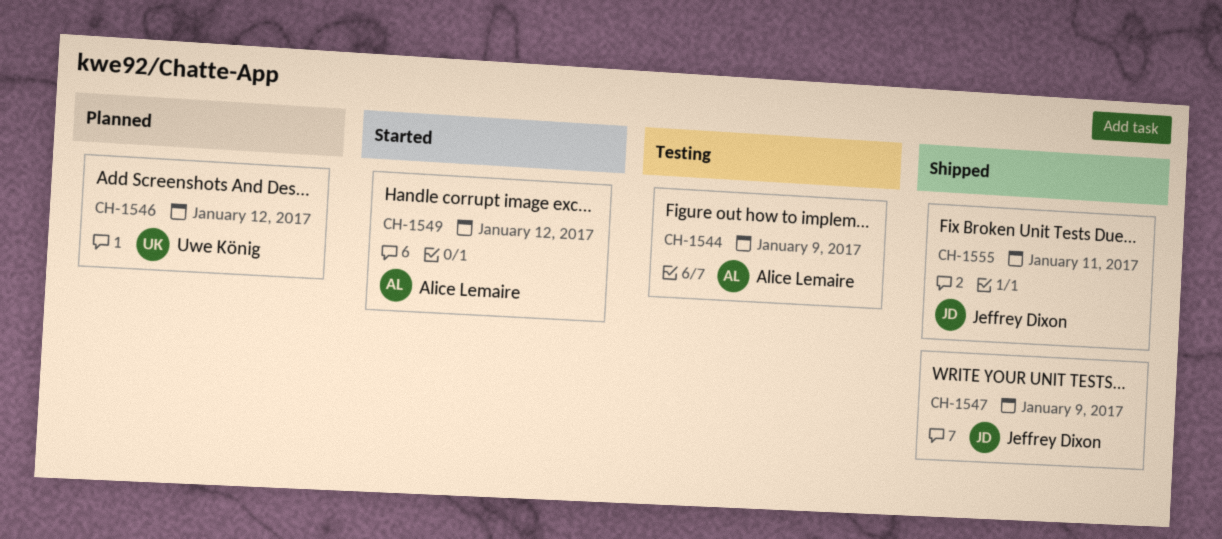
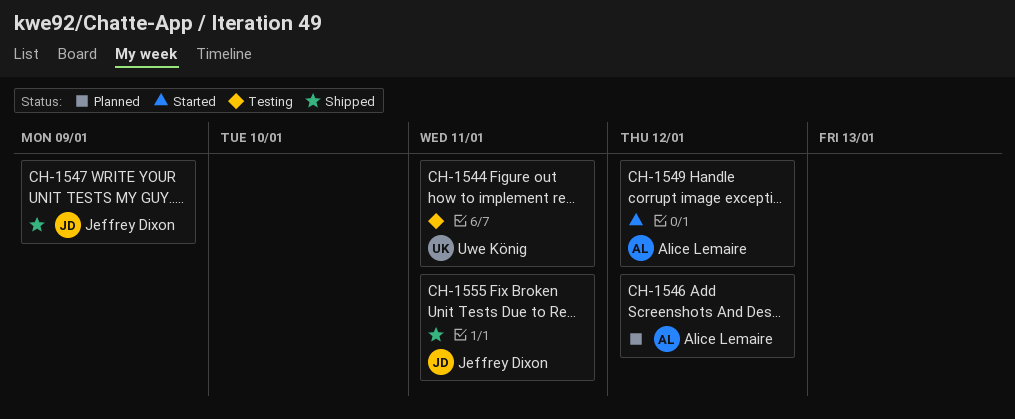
CH-1544, owner: Alice Lemaire -> Uwe König
CH-1544, due: Jan 9 -> Jan 11
CH-1546, owner: Uwe König -> Alice Lemaire

